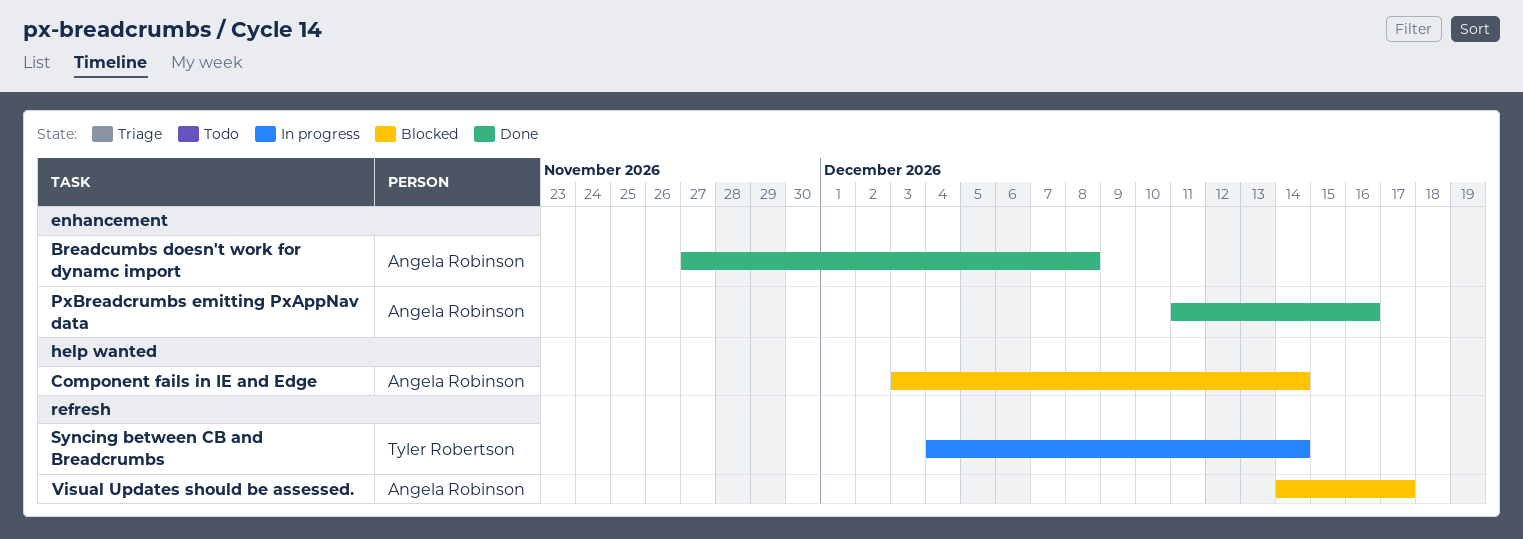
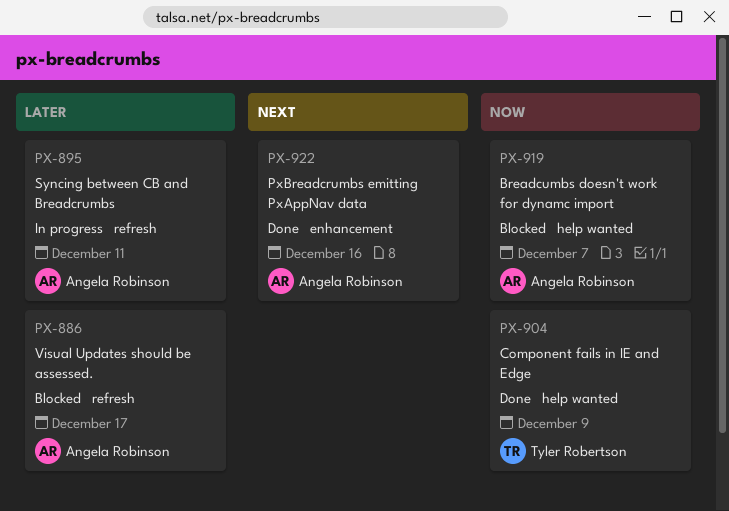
Breadcumbs doesn't work for dynamc import, status: Done -> Blocked
Breadcumbs doesn't work for dynamc import, label: enhancement -> help wanted
Breadcumbs doesn't work for dynamc import, due: Dec 8 -> Dec 7
Component fails in IE and Edge, status: Blocked -> Done
Component fails in IE and Edge, owner: Angela Robinson -> Tyler Robertson
Component fails in IE and Edge, due: Dec 14 -> Dec 9
Syncing between CB and Breadcrumbs, owner: Tyler Robertson -> Angela Robinson
Syncing between CB and Breadcrumbs, due: Dec 14 -> Dec 11

